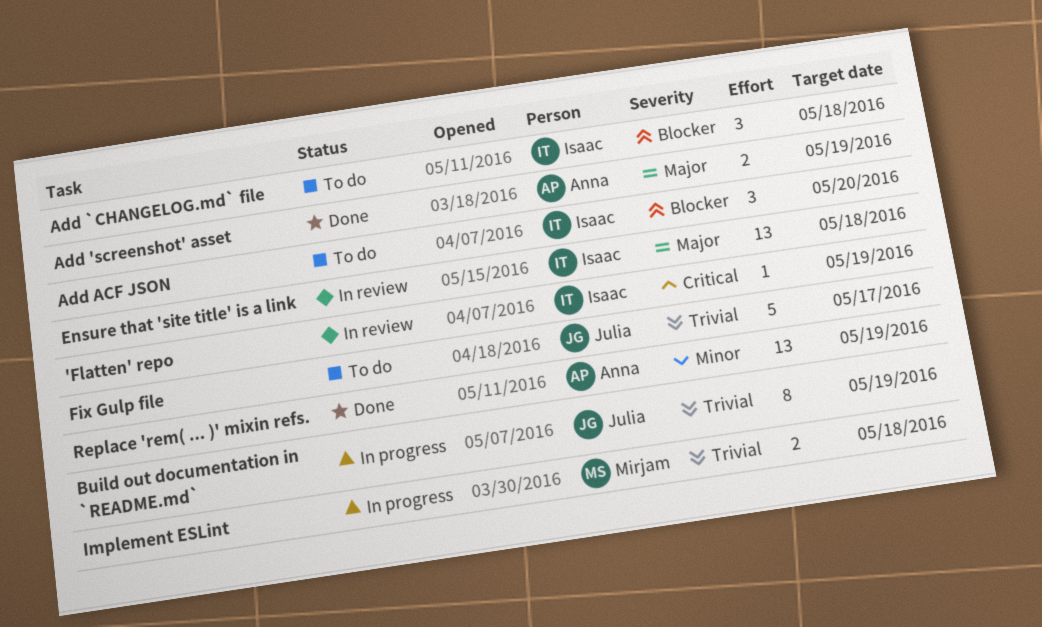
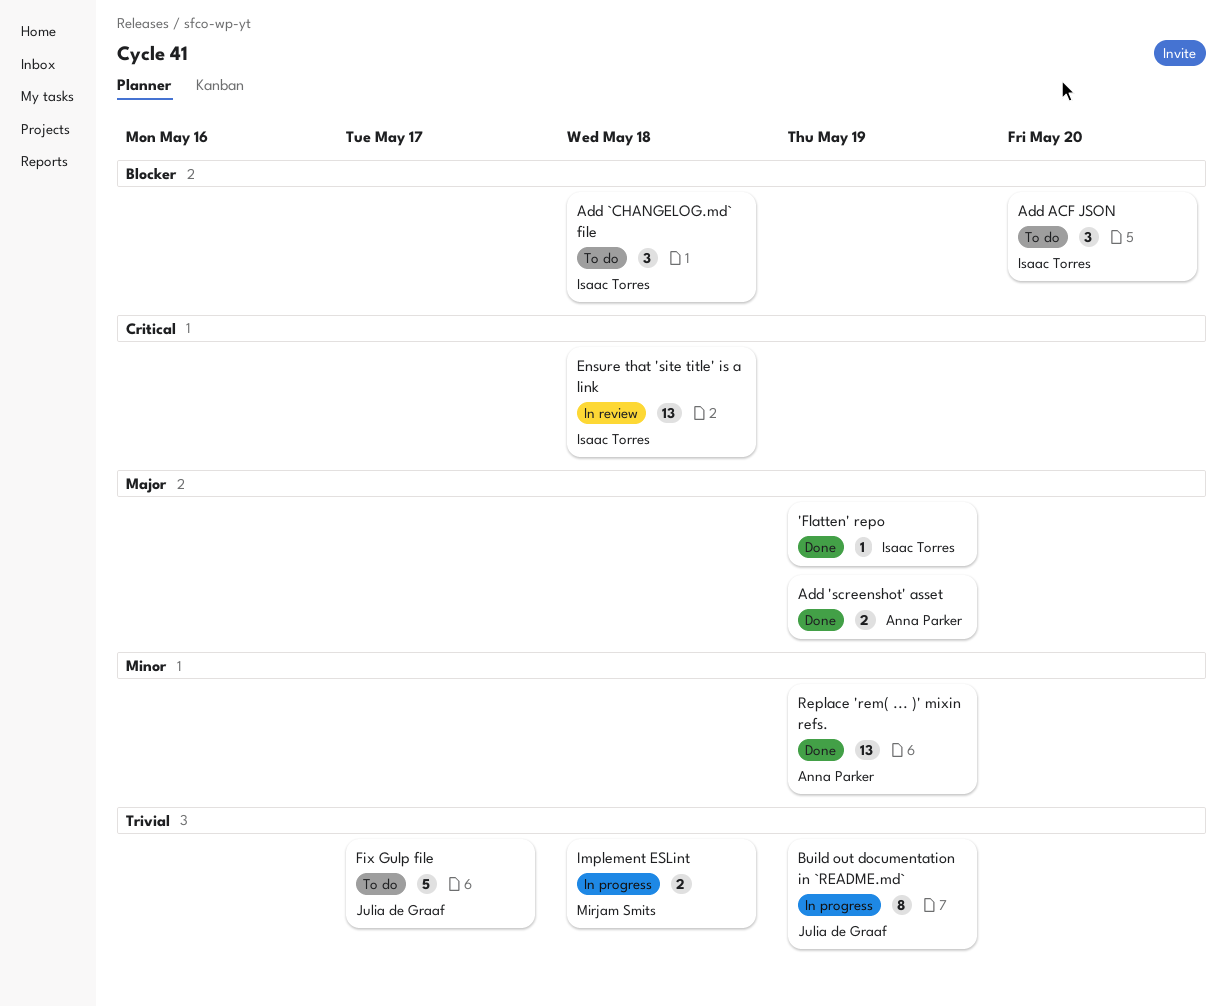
'Flatten' repo, status: In review -> Done
'Flatten' repo, priority: Critical -> Major
Ensure that 'site title' is a link, priority: Major -> Critical

